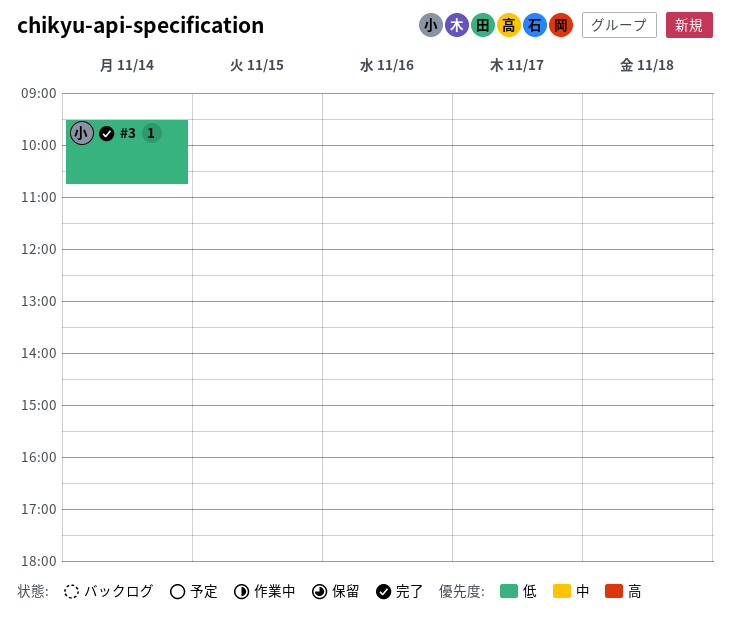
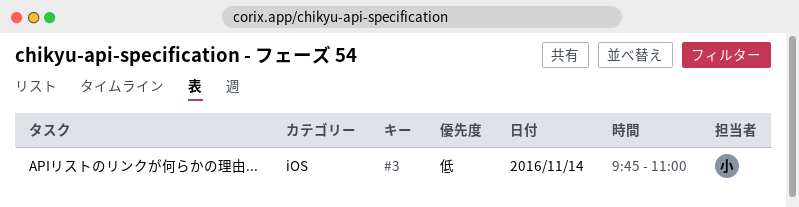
#3, begins: 09:30 -> 09:45
#3, ends: 10:45 -> 11:00

